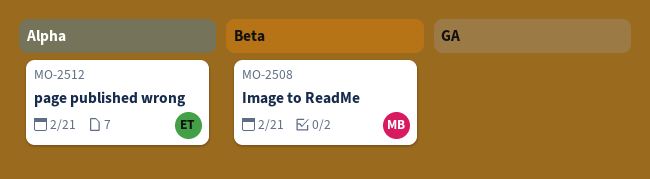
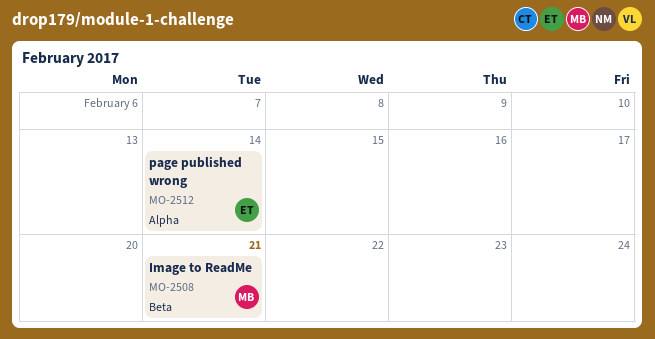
MO-2512, due: Feb 21 -> Feb 14

